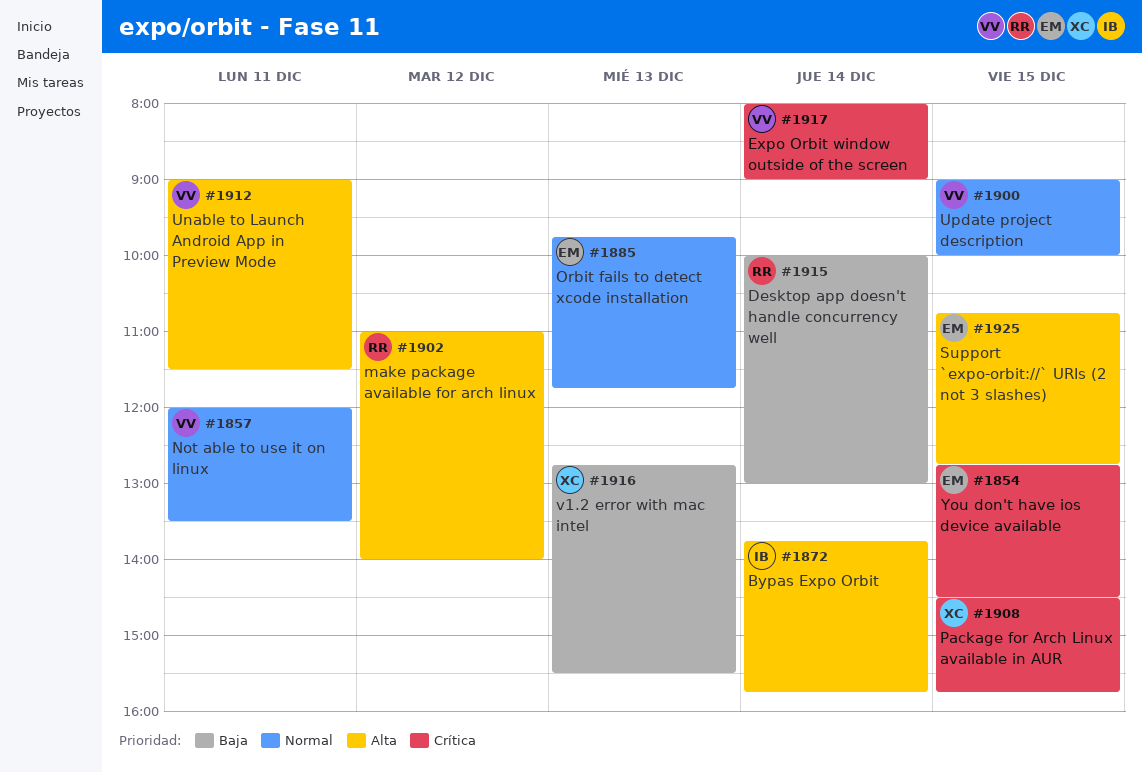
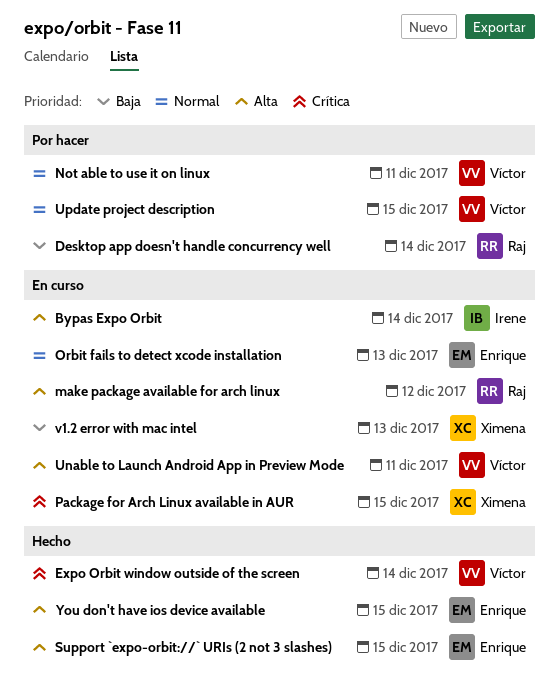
You don't have ios device available, priority: Crítica -> Alta

